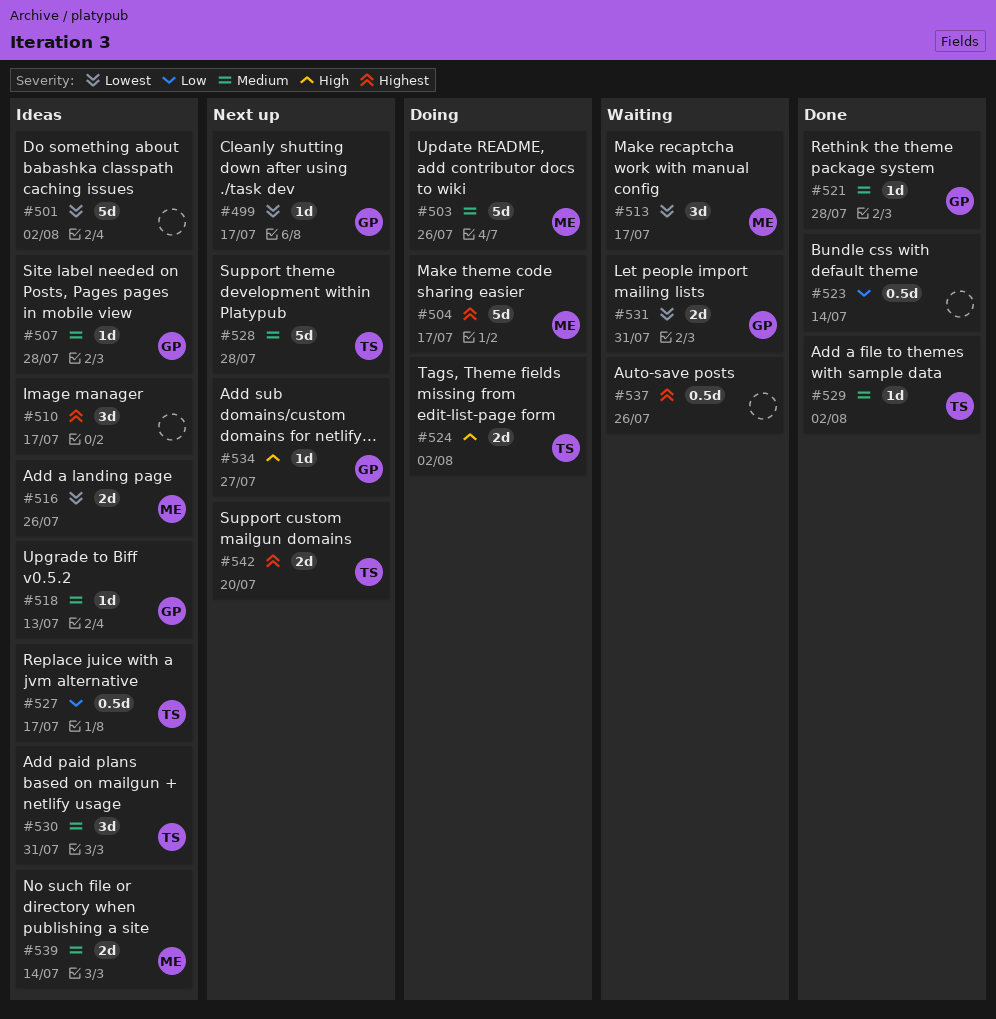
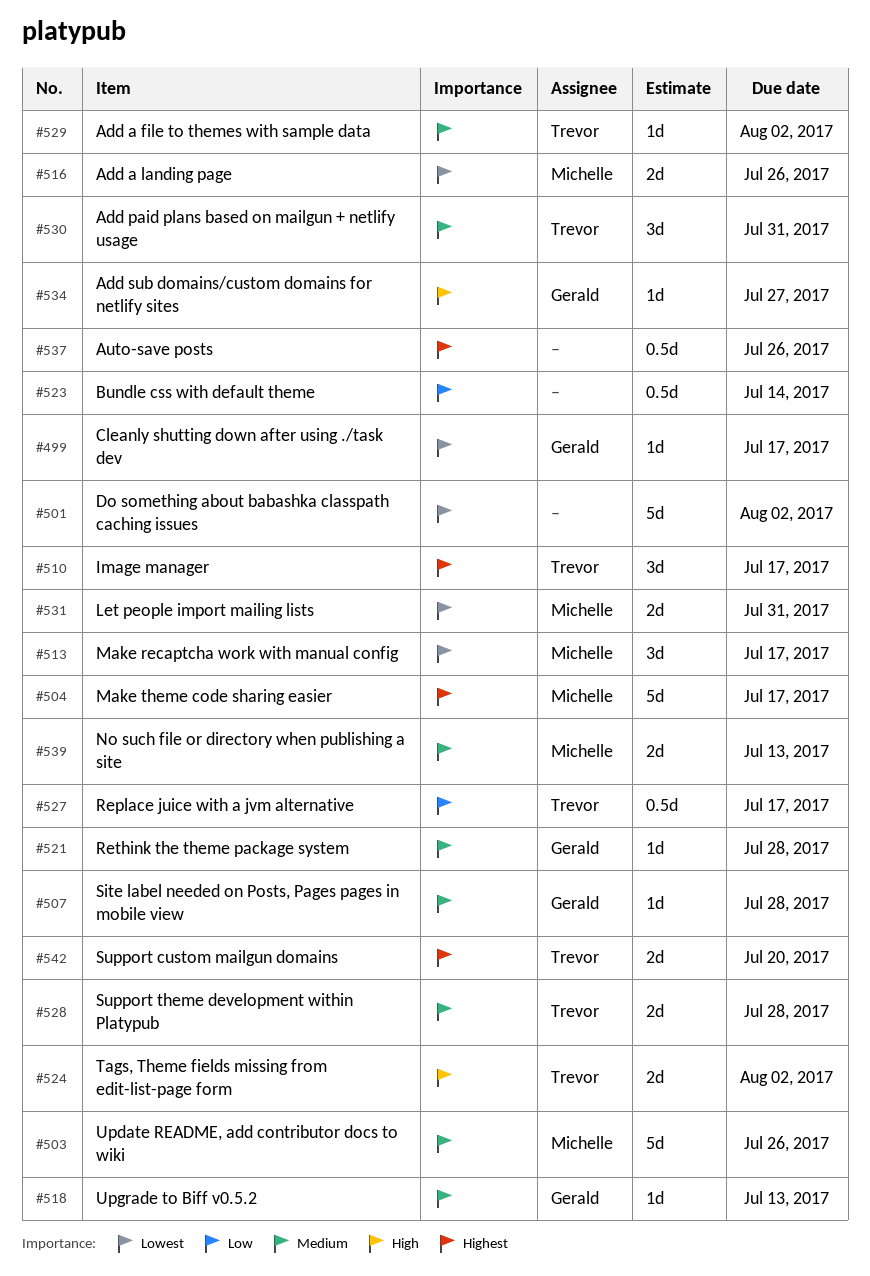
#510, owner: none -> Trevor
#528, estimate: 5d -> 2d
#531, owner: Gerald -> Michelle
#539, due: Jul 14 -> Jul 13

